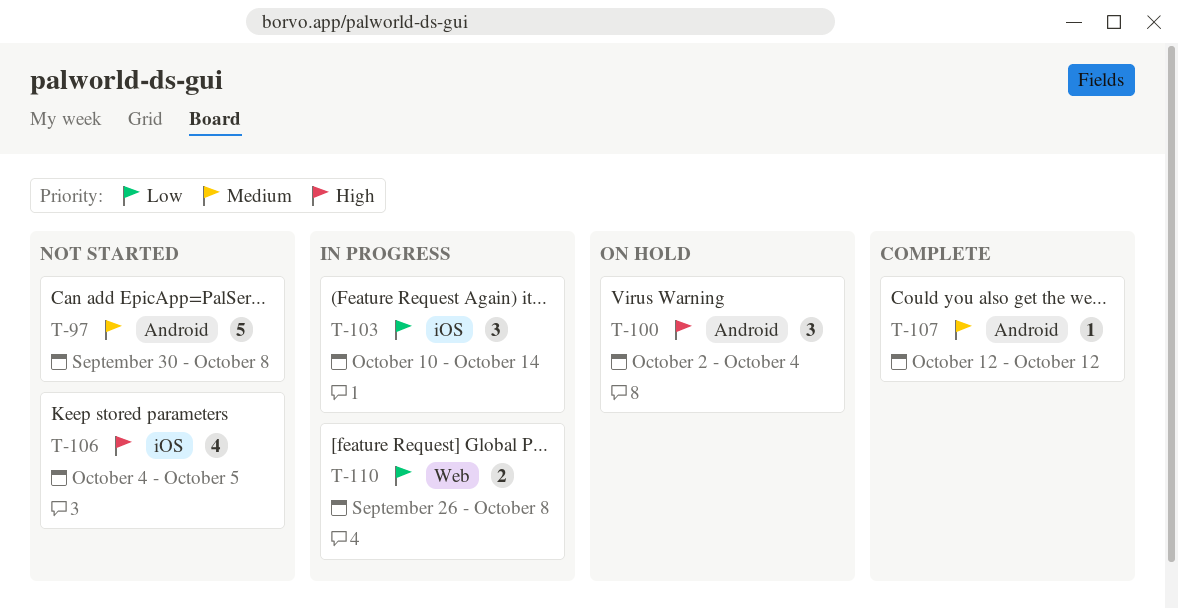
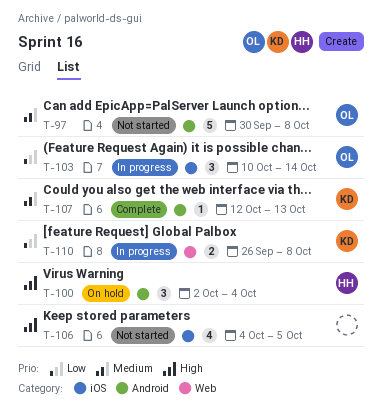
T-107, due: Oct 12 -> Oct 13

